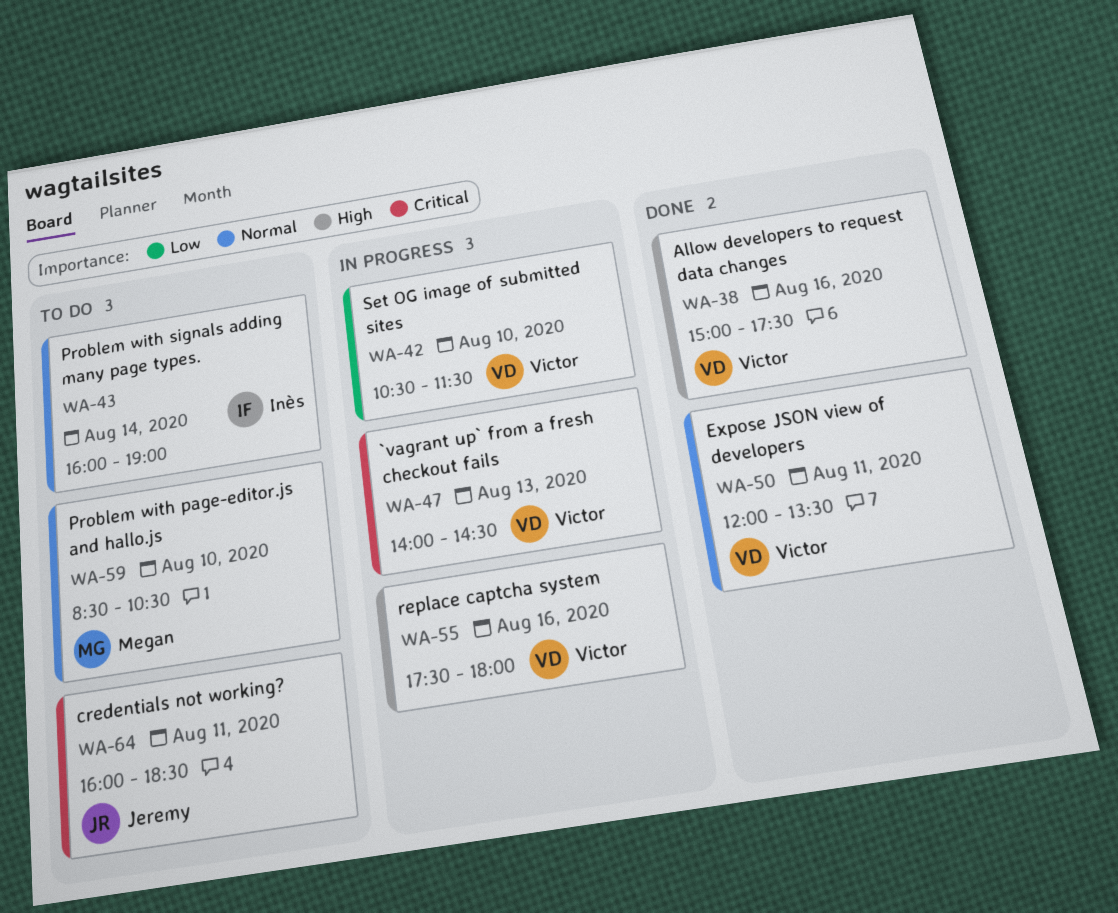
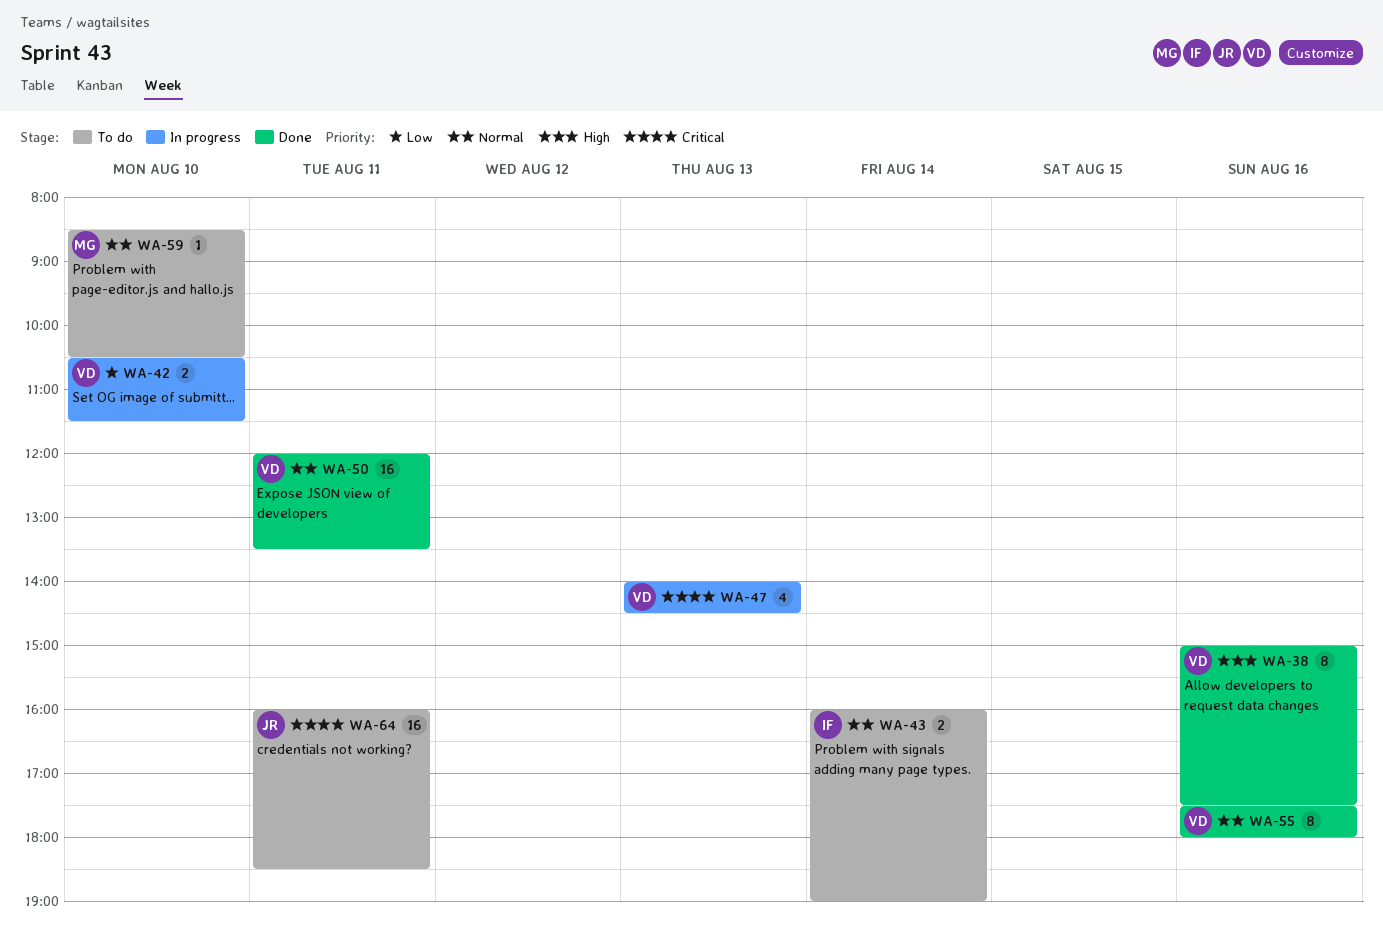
WA-55, status: In progress -> Done
WA-55, priority: High -> Normal

